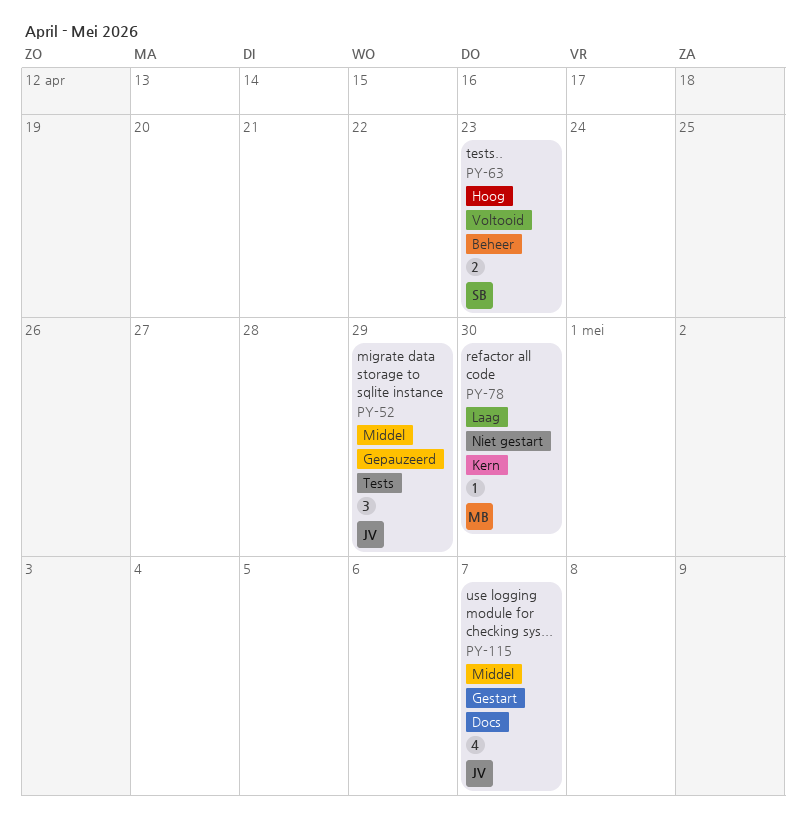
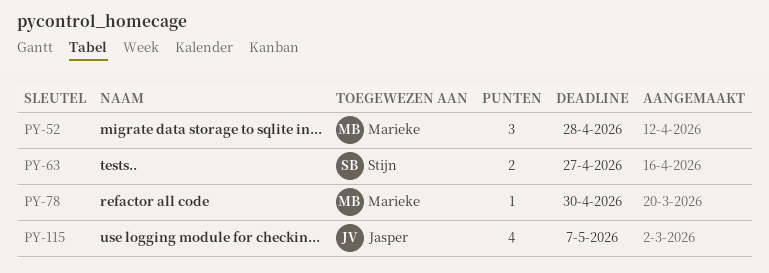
PY-52, owner: Jasper -> Marieke
PY-52, due: Apr 29 -> Apr 28
PY-63, due: Apr 23 -> Apr 27

